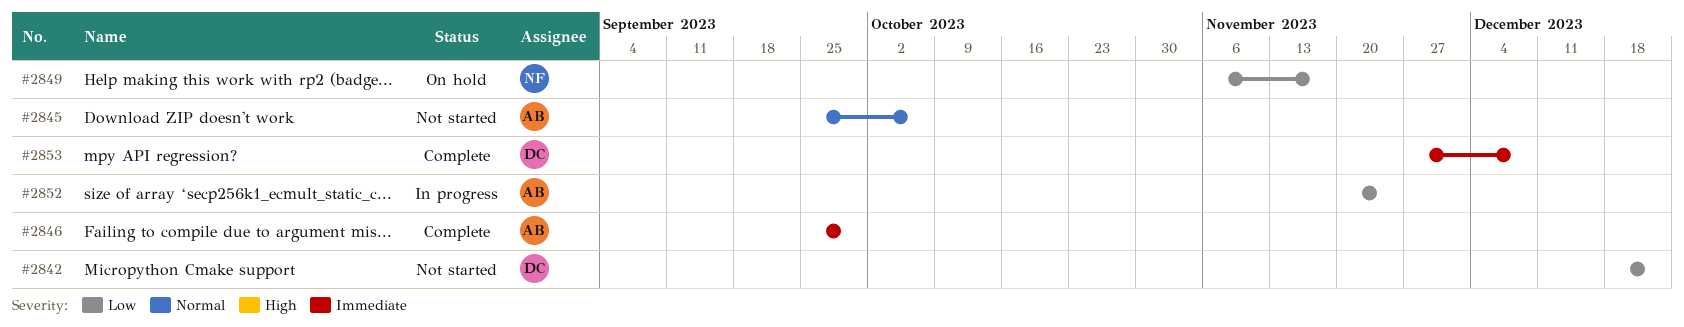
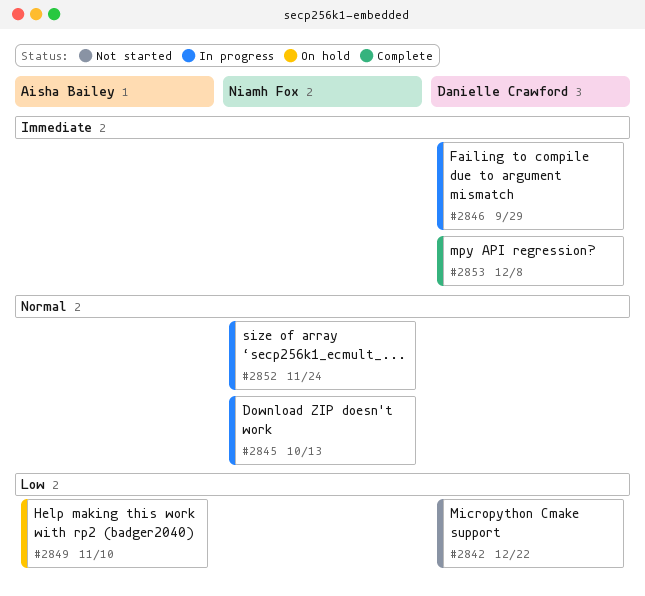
#2845, status: Not started -> In progress
#2845, owner: Aisha Bailey -> Niamh Fox
#2845, due: Oct 6 -> Oct 13
#2846, status: Complete -> In progress
#2846, owner: Aisha Bailey -> Danielle Crawford
#2849, owner: Niamh Fox -> Aisha Bailey
#2849, due: Nov 17 -> Nov 10
#2852, owner: Aisha Bailey -> Niamh Fox
#2852, priority: Low -> Normal

